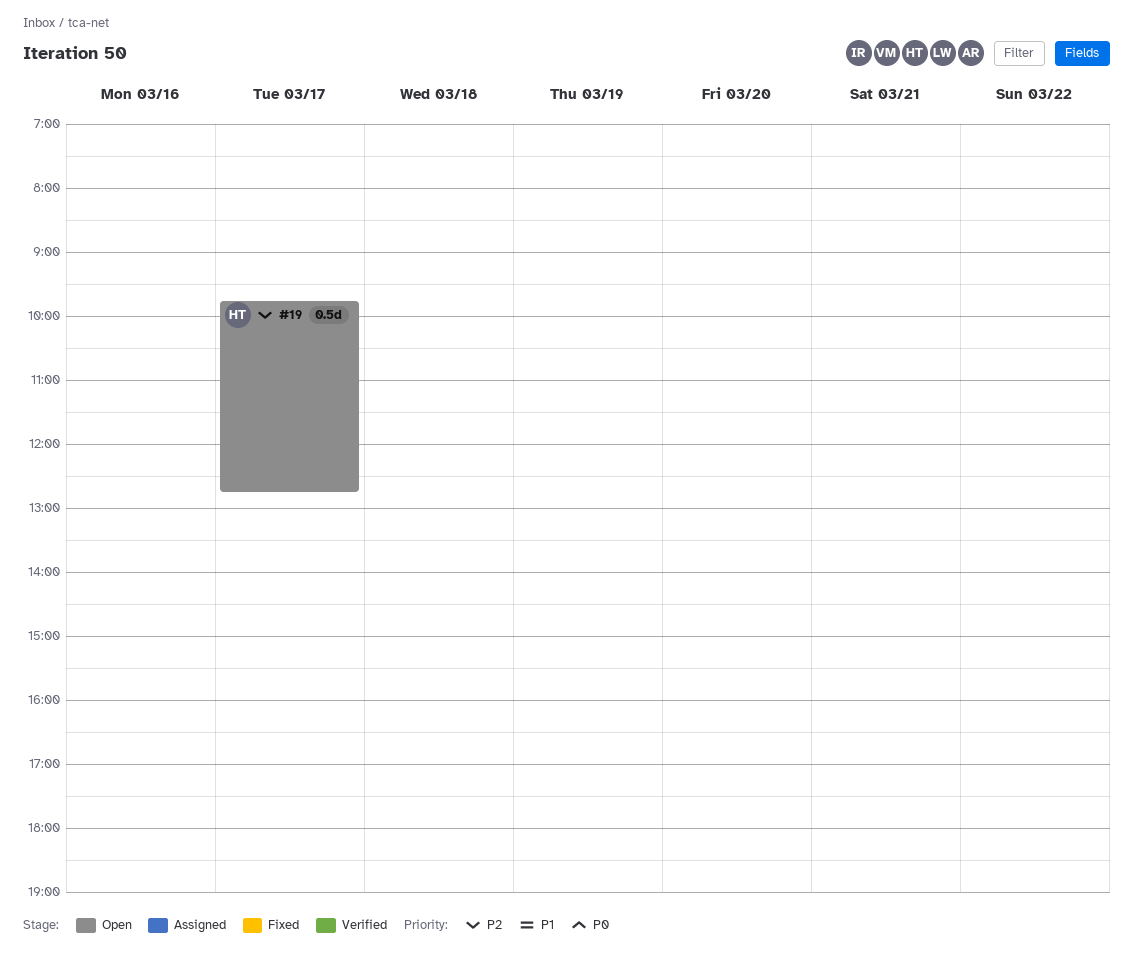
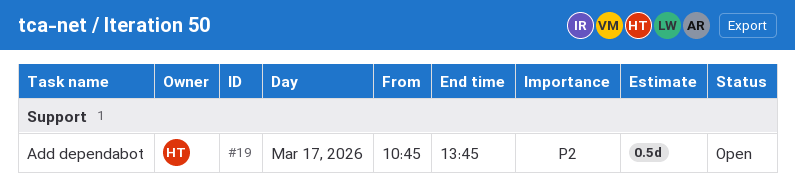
#19, begins: 09:45 -> 10:45
#19, ends: 12:45 -> 13:45

